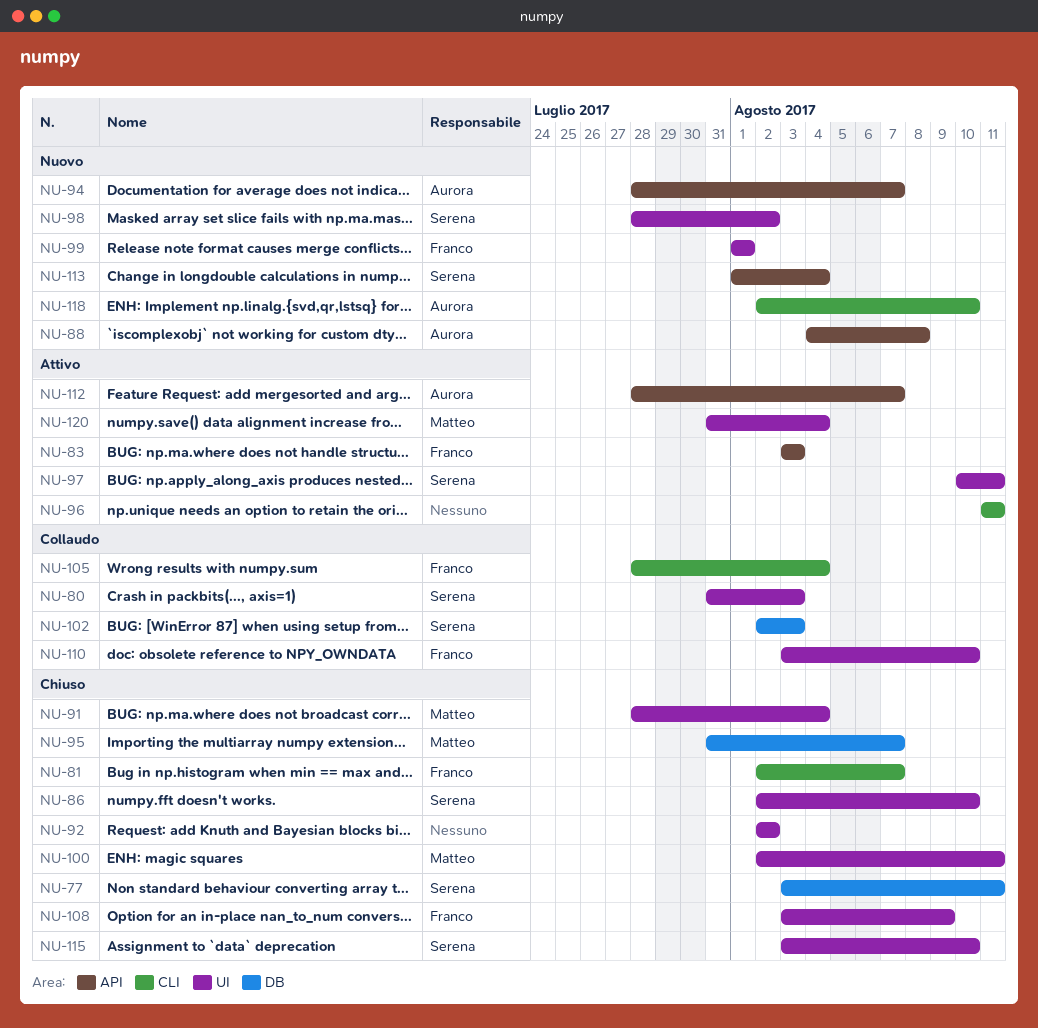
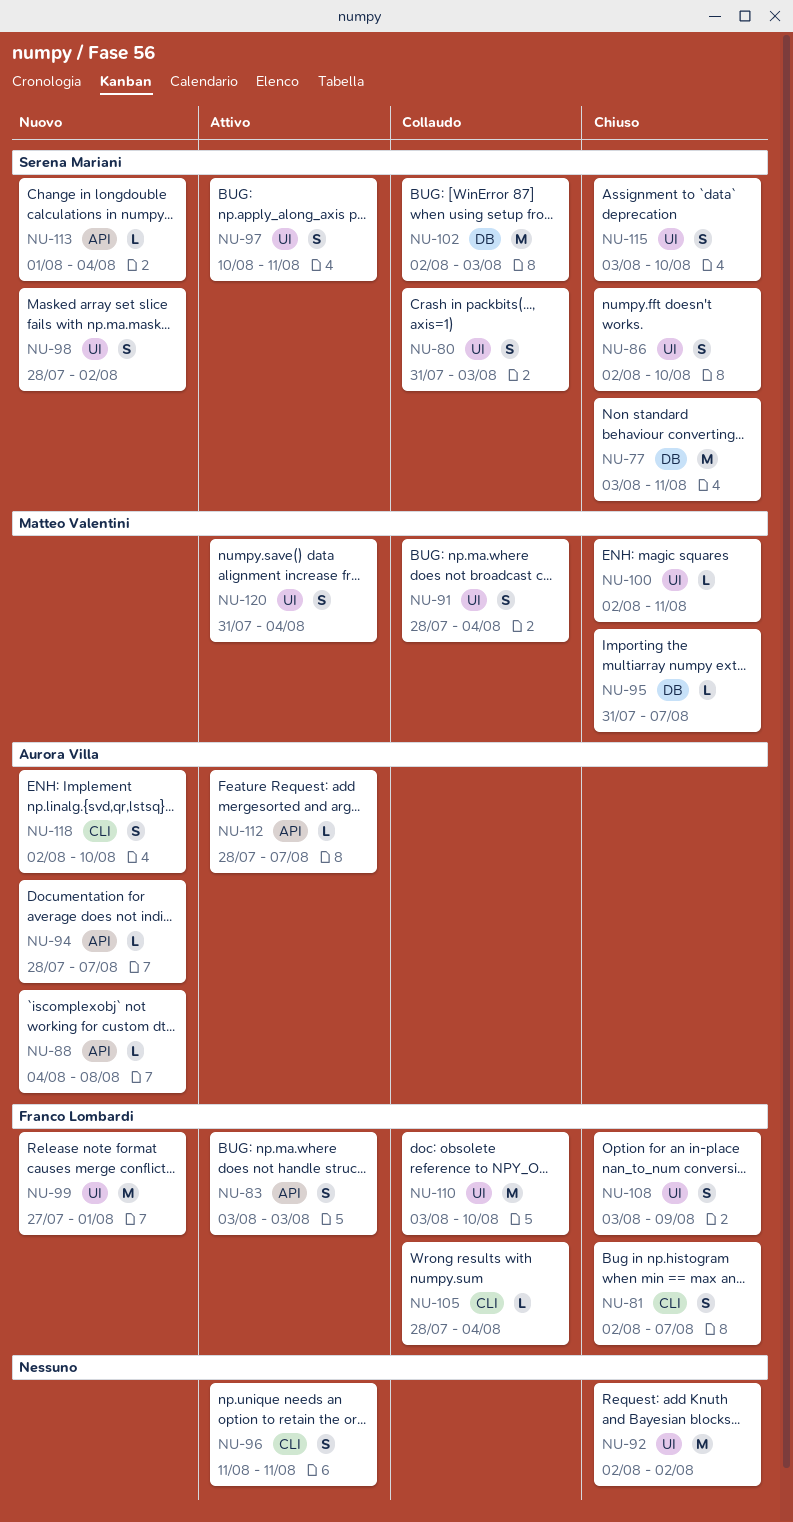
NU-91, status: Chiuso -> Collaudo
NU-99, start: Aug 1 -> Jul 27

